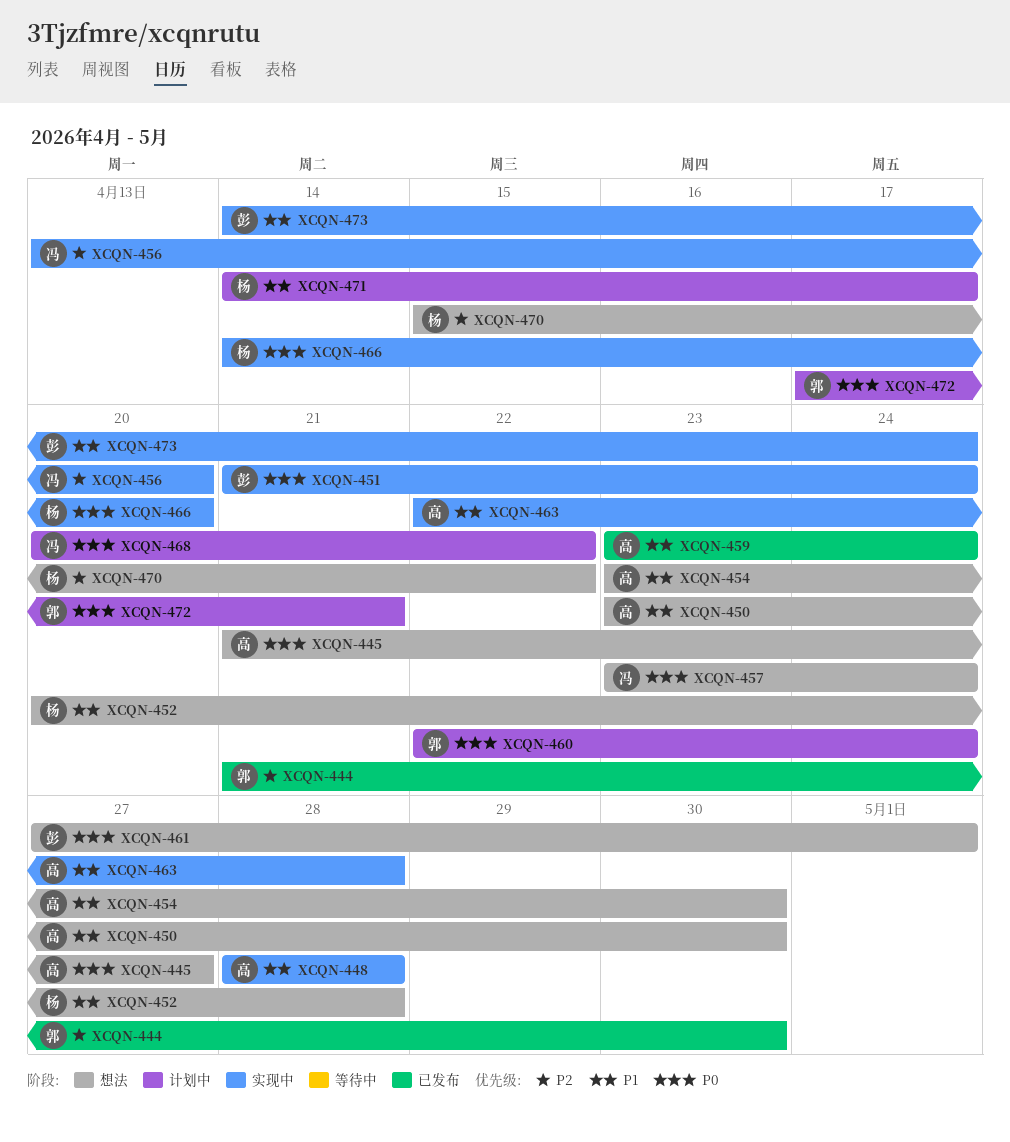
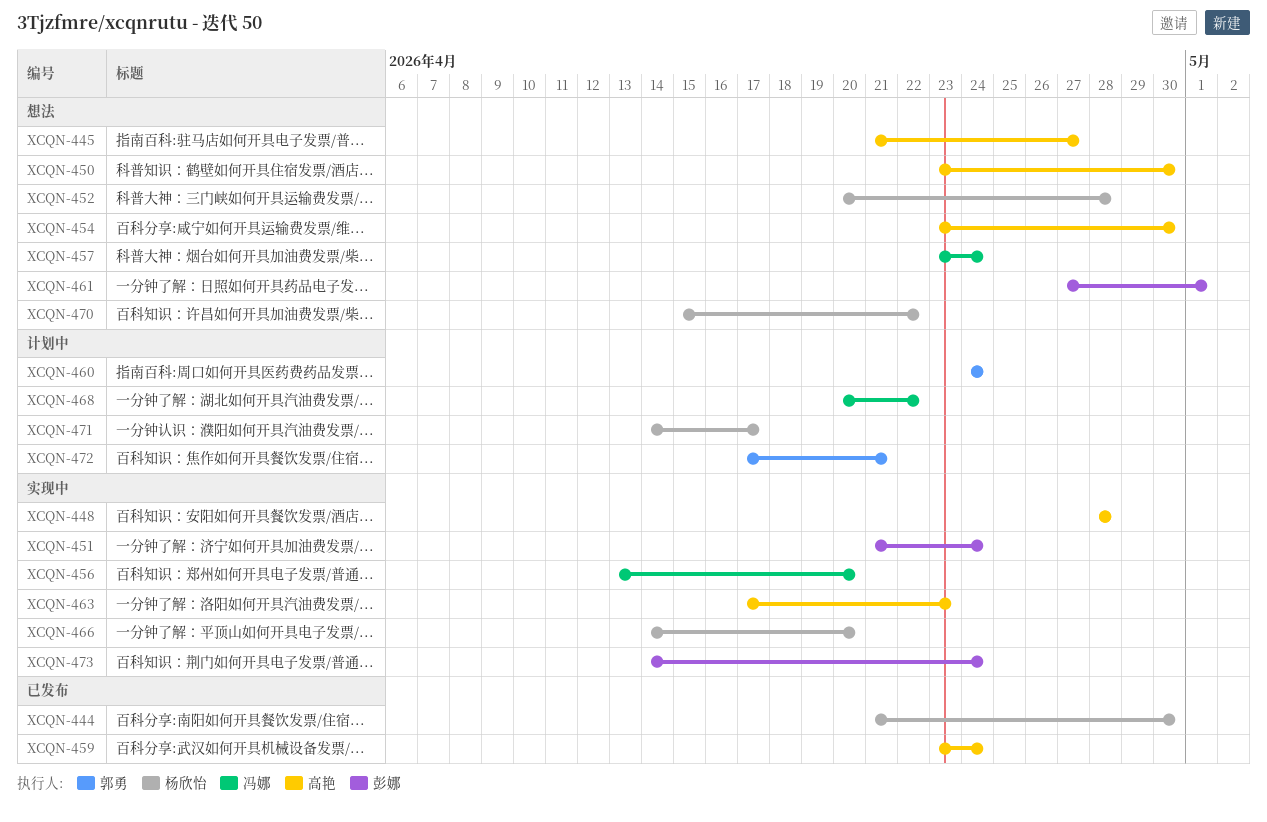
XCQN-444, owner: 郭勇 -> 杨欣怡
XCQN-460, start: Apr 22 -> Apr 24
XCQN-463, start: Apr 22 -> Apr 17
XCQN-463, due: Apr 28 -> Apr 23

